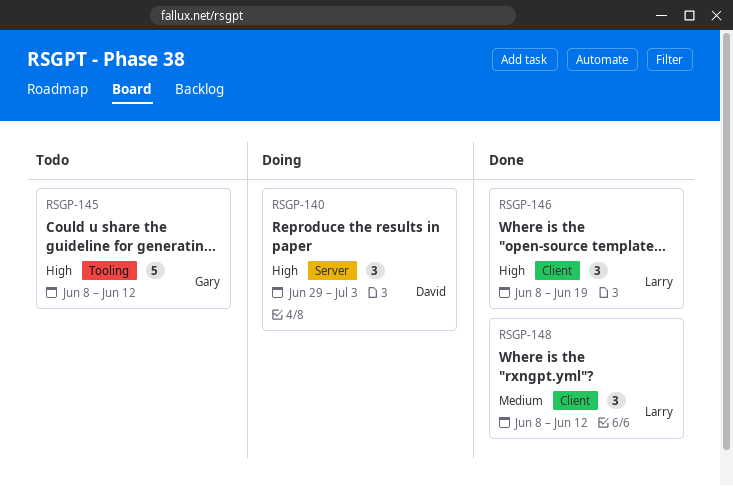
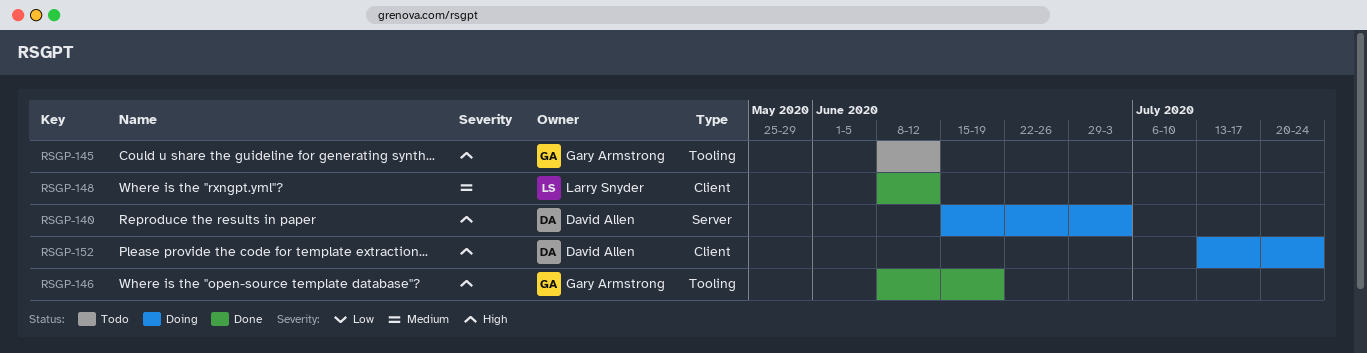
RSGP-140, start: Jun 29 -> Jun 15
RSGP-146, owner: Larry Snyder -> Gary Armstrong
RSGP-146, label: Client -> Tooling
RSGP-152: none -> present

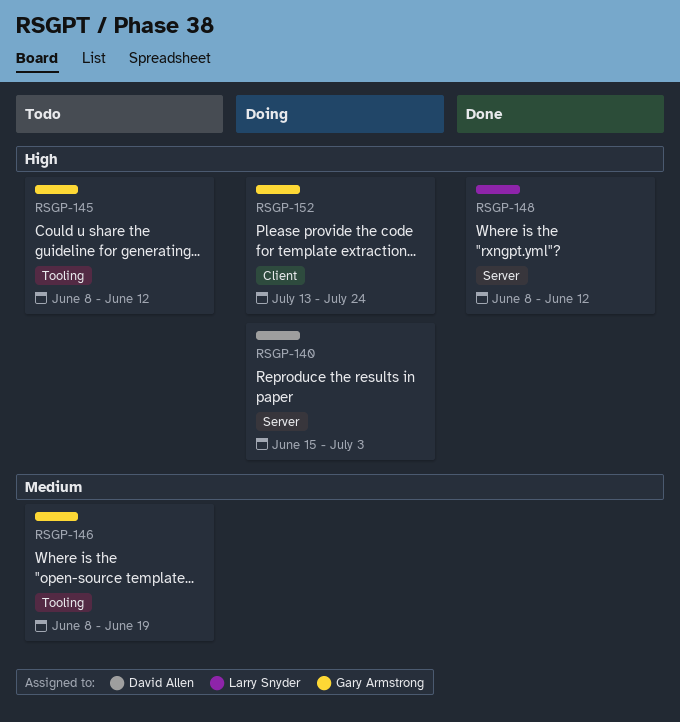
RSGP-146, status: Done -> Todo
RSGP-146, priority: High -> Medium
RSGP-148, priority: Medium -> High
RSGP-148, label: Client -> Server
RSGP-152, owner: David Allen -> Gary Armstrong

